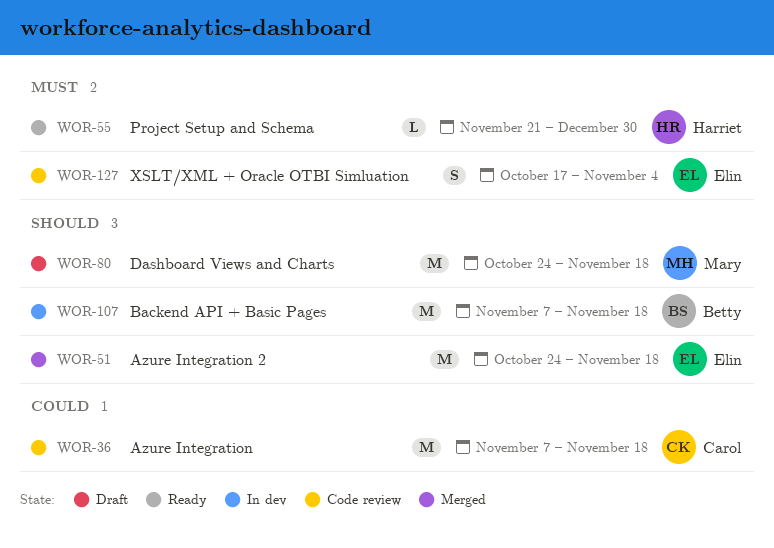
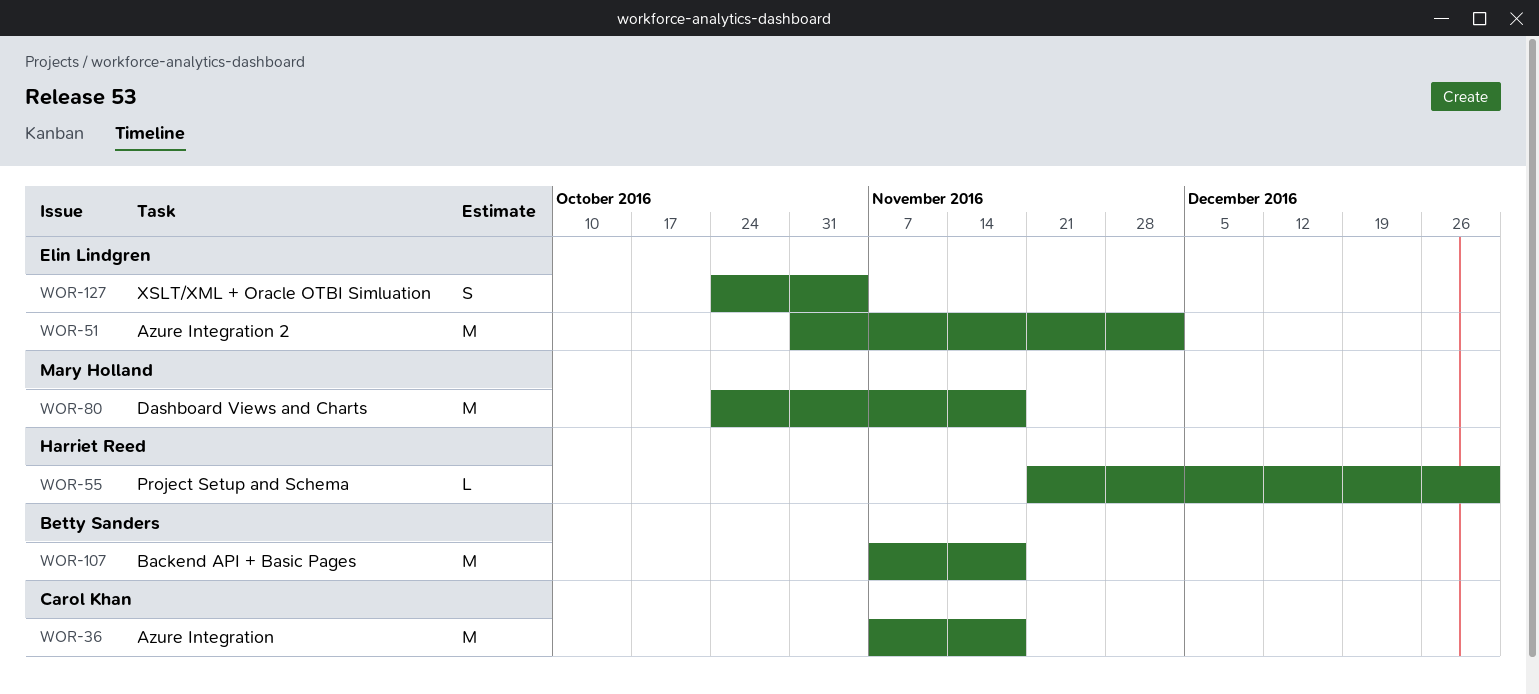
WOR-51, start: Oct 24 -> Oct 31
WOR-51, due: Nov 18 -> Dec 2
WOR-127, start: Oct 17 -> Oct 24

